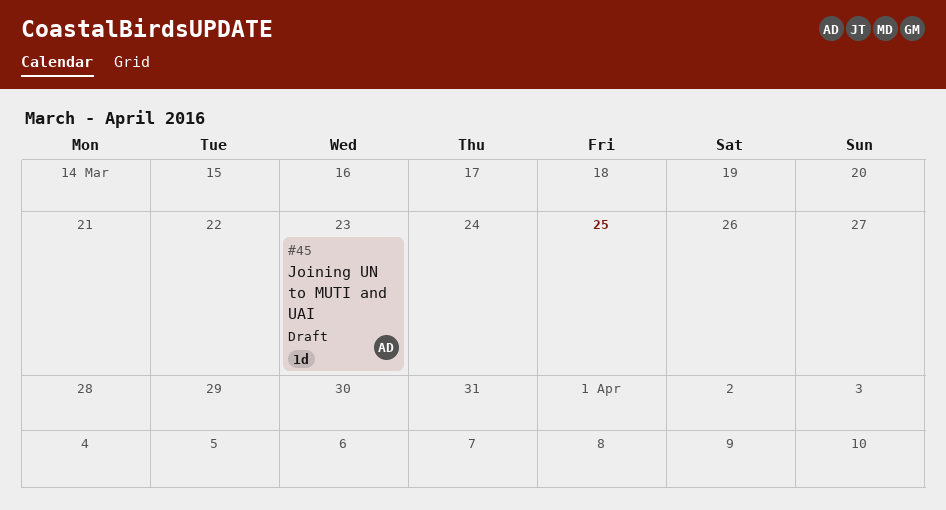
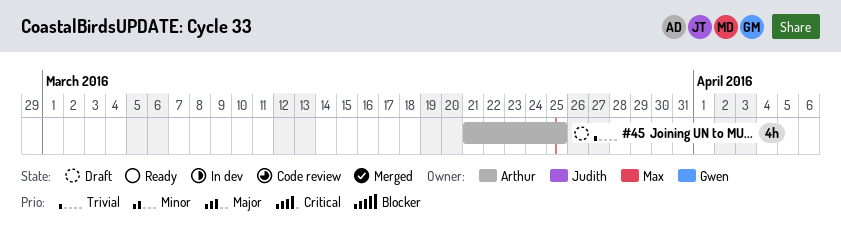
#45, estimate: 1d -> 4h
#45, due: Mar 23 -> Mar 25

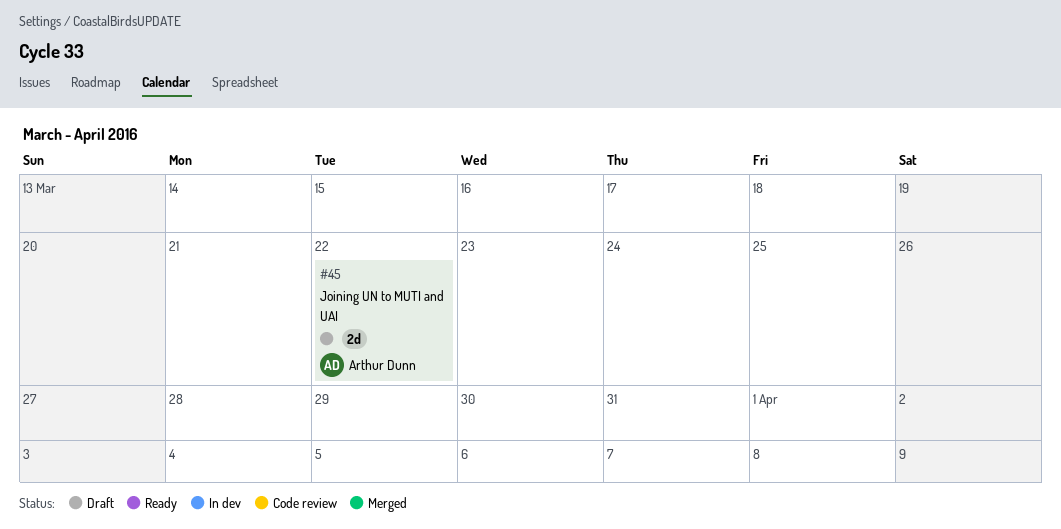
#45, estimate: 4h -> 2d
#45, due: Mar 25 -> Mar 22

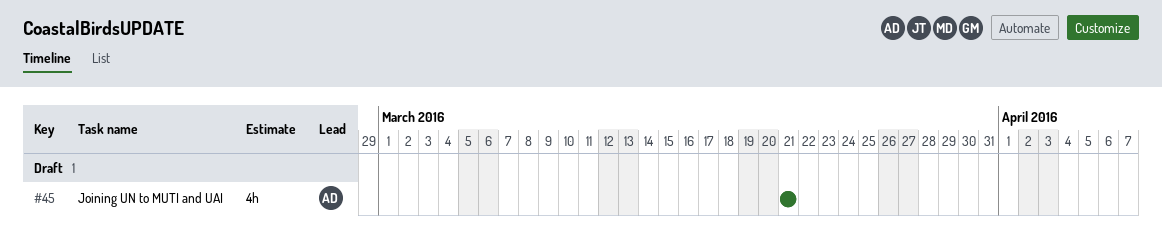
#45, estimate: 2d -> 4h
#45, due: Mar 22 -> Mar 21

